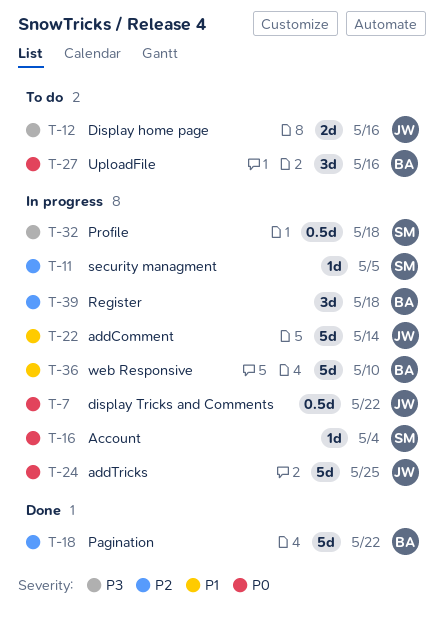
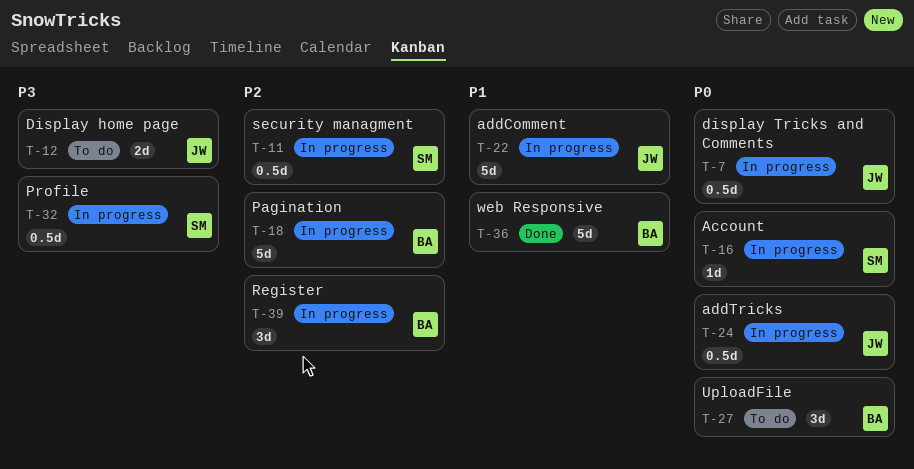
T-11, estimate: 1d -> 0.5d
T-18, status: Done -> In progress
T-24, estimate: 5d -> 0.5d
T-36, status: In progress -> Done

